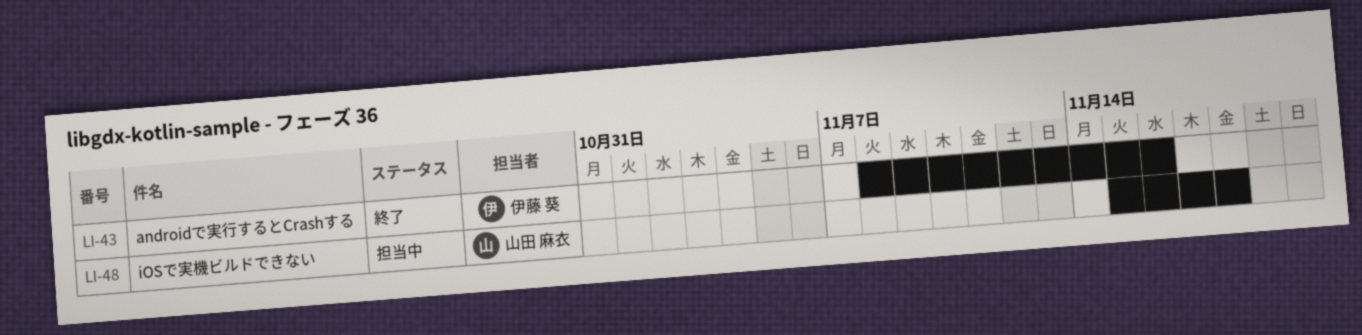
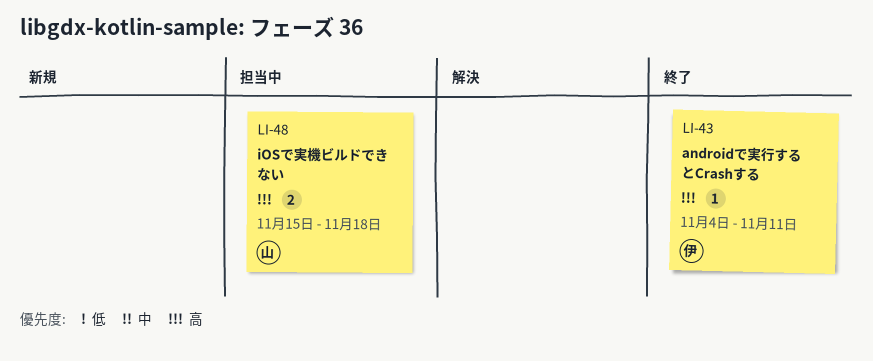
LI-43, start: Nov 8 -> Nov 4
LI-43, due: Nov 16 -> Nov 11

